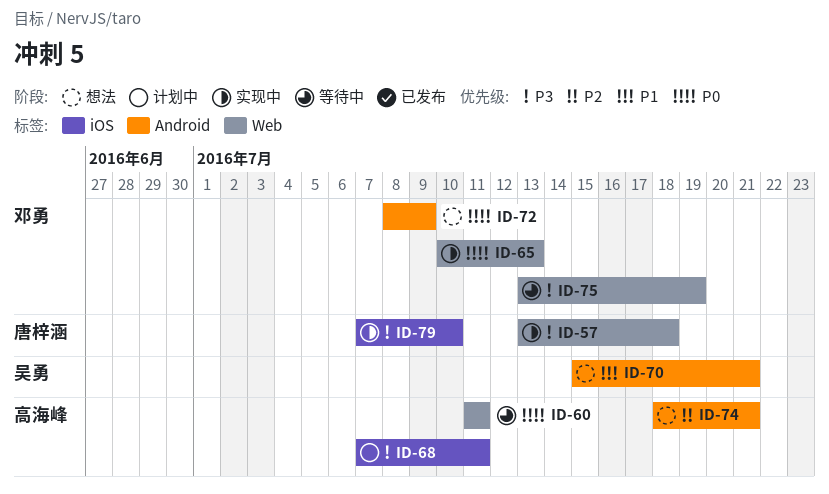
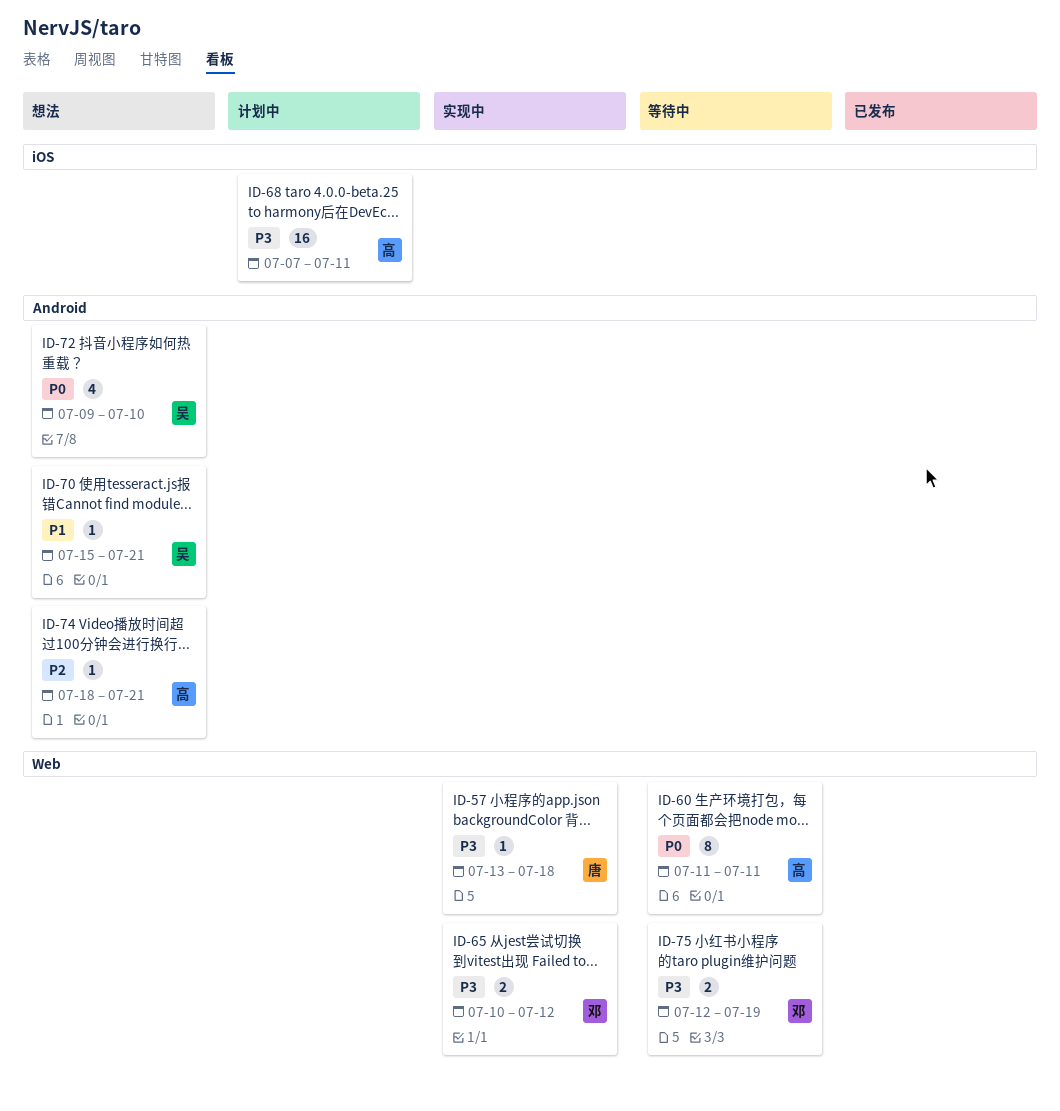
ID-65, priority: P0 -> P3
ID-65, due: Jul 13 -> Jul 12
ID-72, owner: 邓勇 -> 吴勇
ID-72, start: Jul 8 -> Jul 9
ID-72, due: Jul 9 -> Jul 10
ID-75, start: Jul 13 -> Jul 12
ID-79: present -> none

